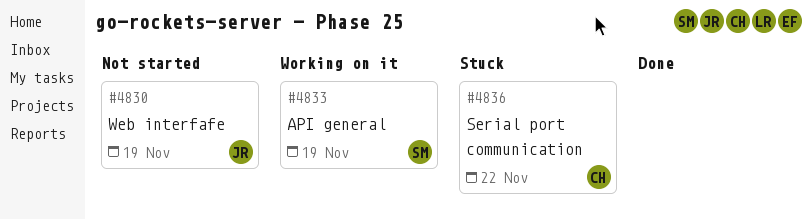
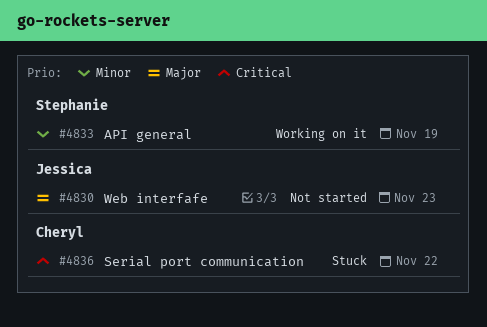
#4830, due: Nov 19 -> Nov 23

